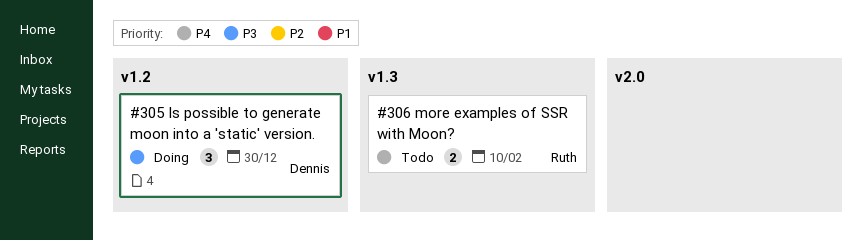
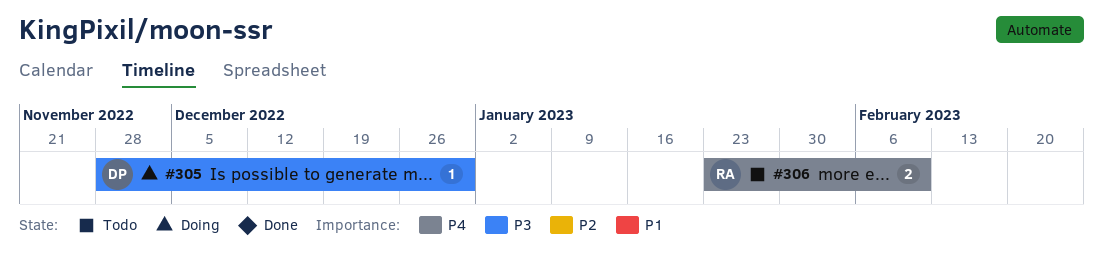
#305, estimate: 3 -> 1

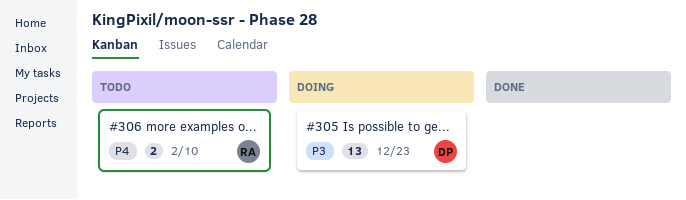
#305, estimate: 1 -> 13
#305, due: Dec 30 -> Dec 23

